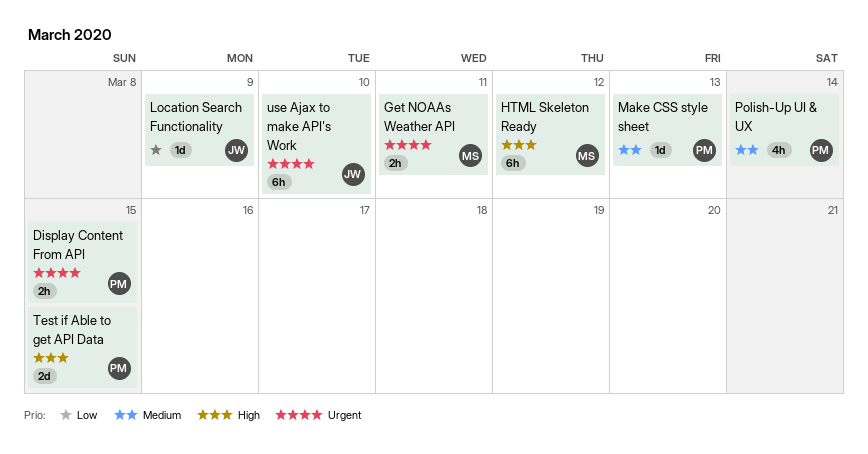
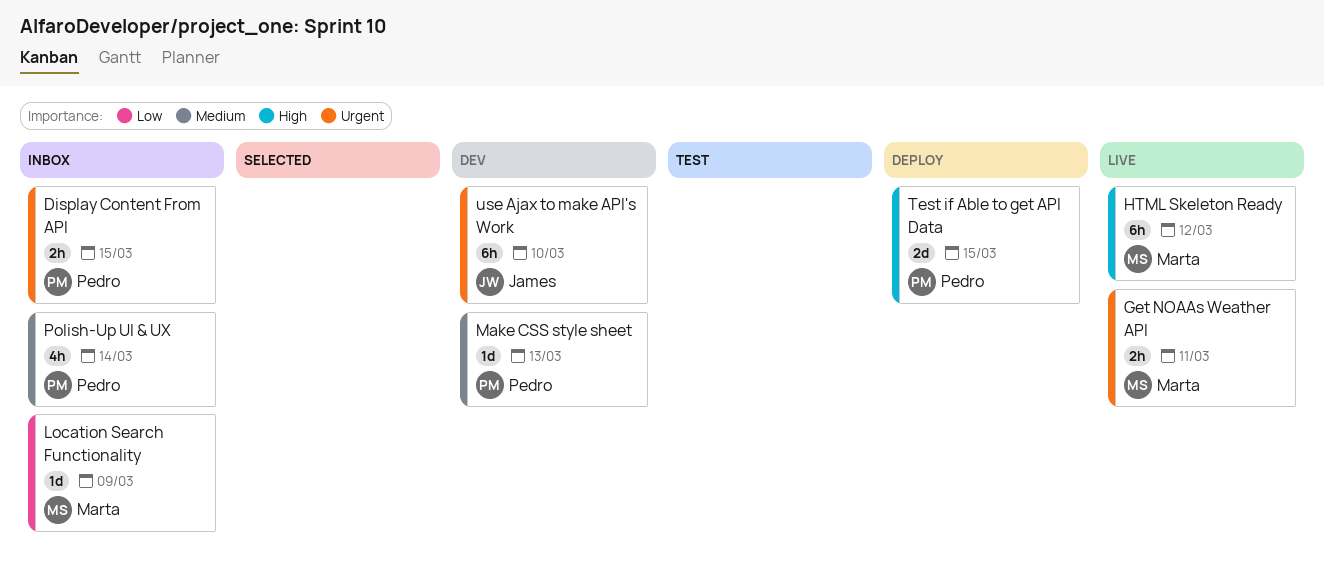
Location Search Functionality, owner: James -> Marta

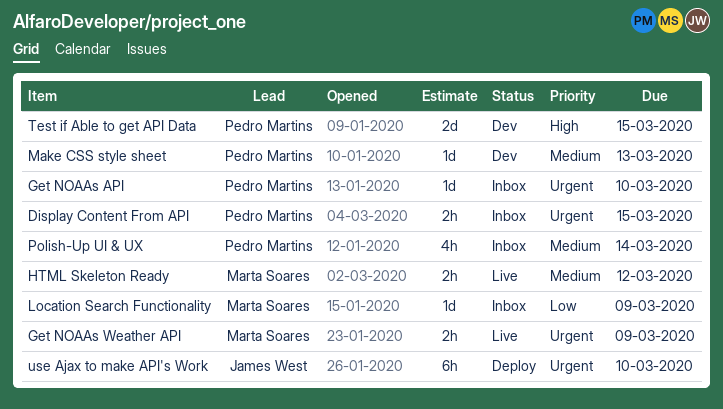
Get NOAAs API: none -> present
Get NOAAs Weather API, due: Mar 11 -> Mar 9
HTML Skeleton Ready, priority: High -> Medium
HTML Skeleton Ready, estimate: 6h -> 2h
Test if Able to get API Data, status: Deploy -> Dev
use Ajax to make API's Work, status: Dev -> Deploy

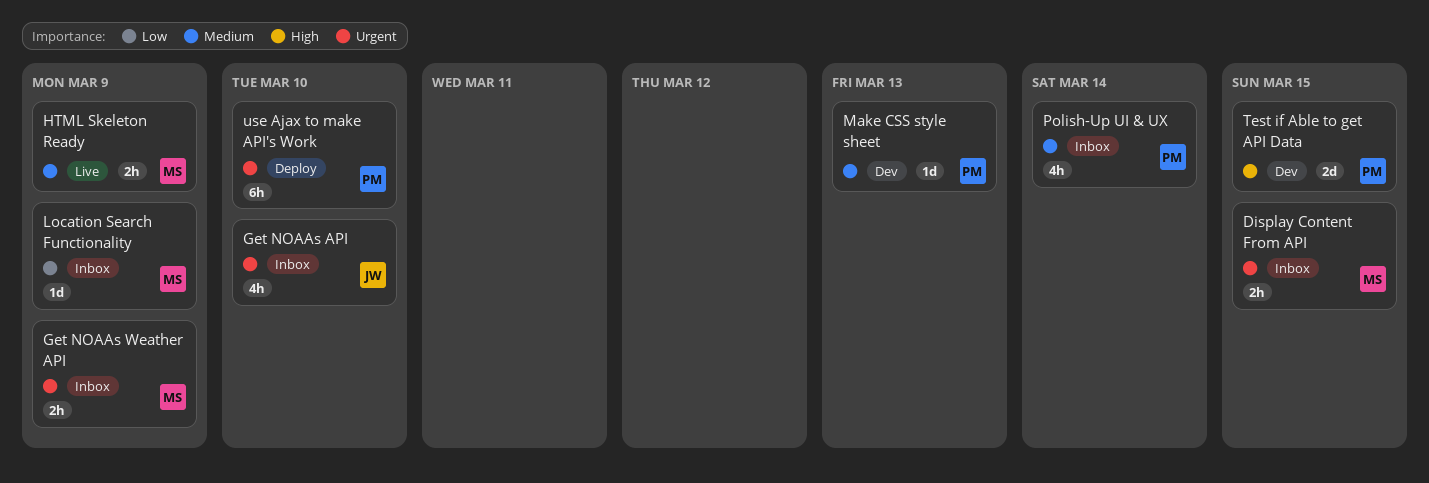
Display Content From API, owner: Pedro Martins -> Marta Soares
Get NOAAs API, owner: Pedro Martins -> James West
Get NOAAs API, estimate: 1d -> 4h
Get NOAAs Weather API, status: Live -> Inbox
HTML Skeleton Ready, due: Mar 12 -> Mar 9
use Ajax to make API's Work, owner: James West -> Pedro Martins

